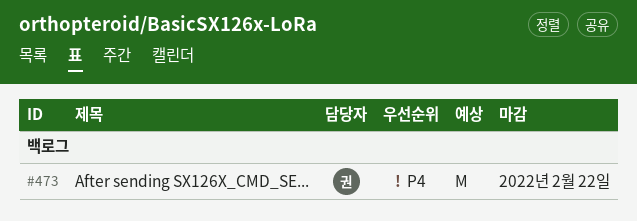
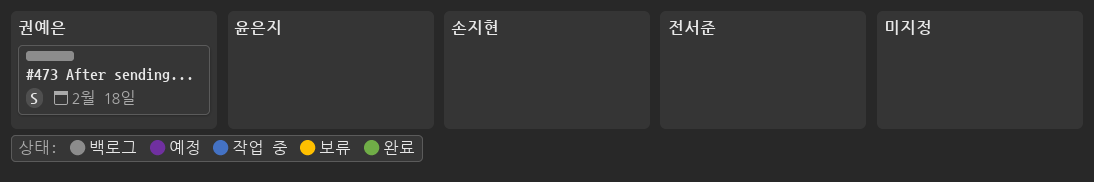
#473, estimate: M -> S
#473, due: Feb 22 -> Feb 18

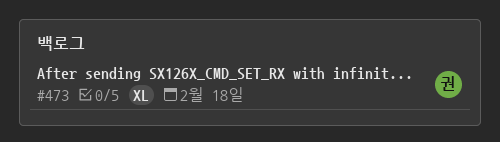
#473, estimate: S -> XL

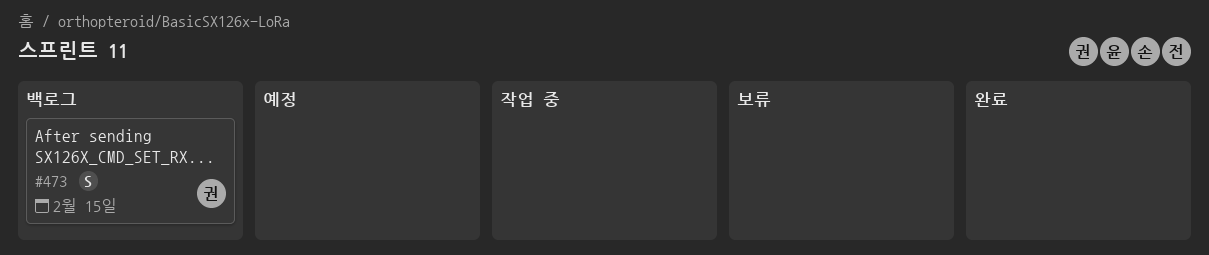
#473, estimate: XL -> S
#473, due: Feb 18 -> Feb 15

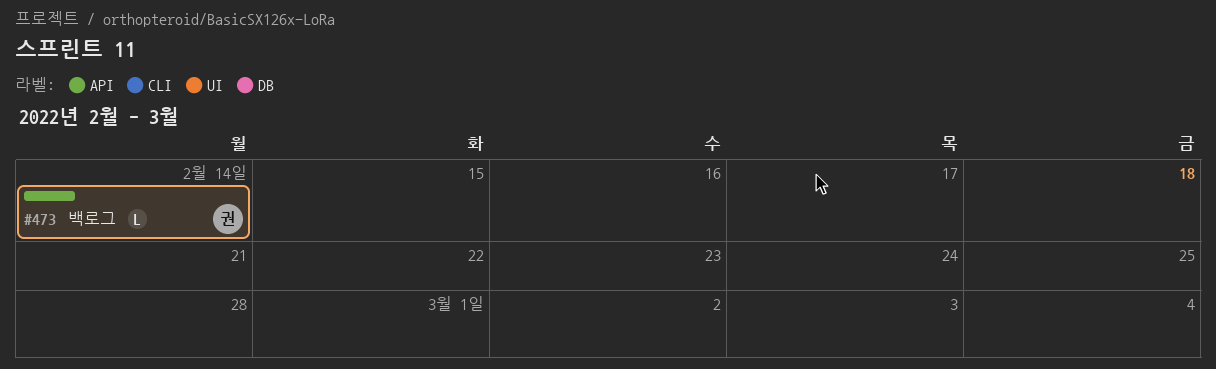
#473, estimate: S -> L
#473, due: Feb 15 -> Feb 14

